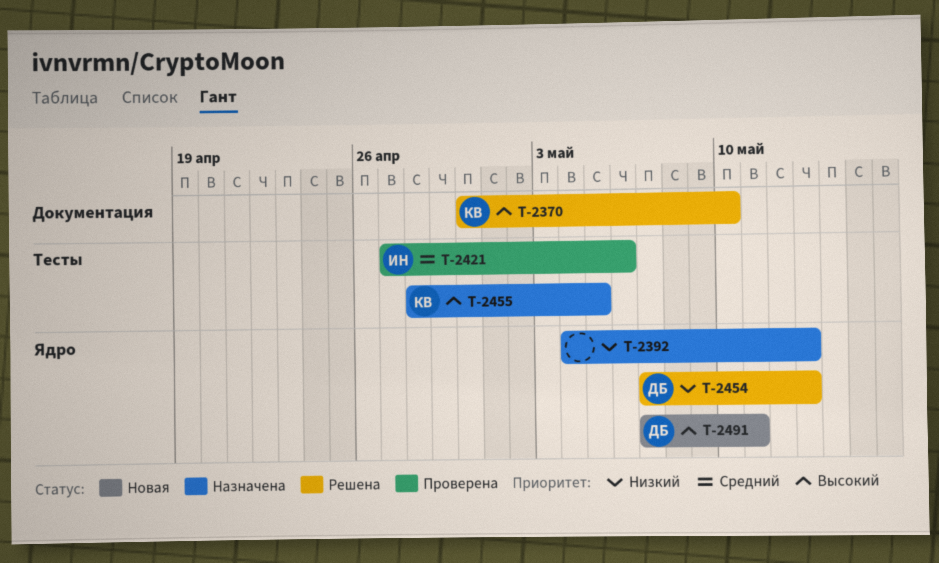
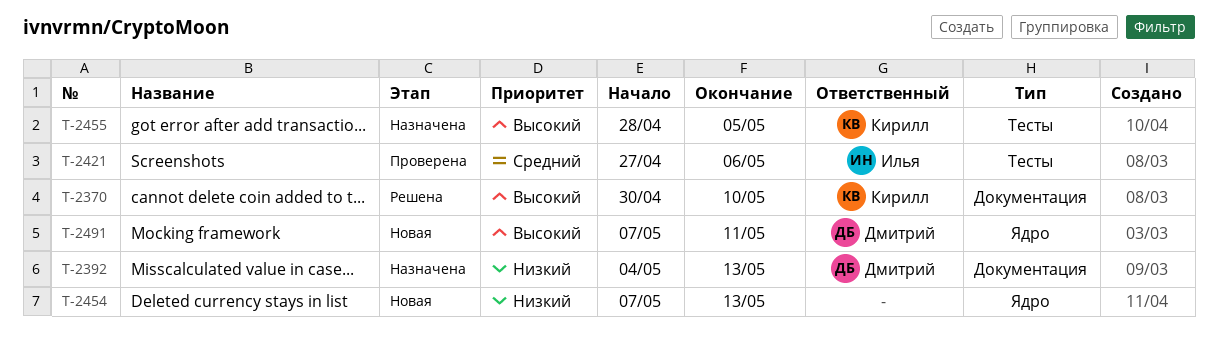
T-2392, owner: none -> Дмитрий
T-2392, label: Ядро -> Документация
T-2454, status: Решена -> Новая
T-2454, owner: Дмитрий -> none

